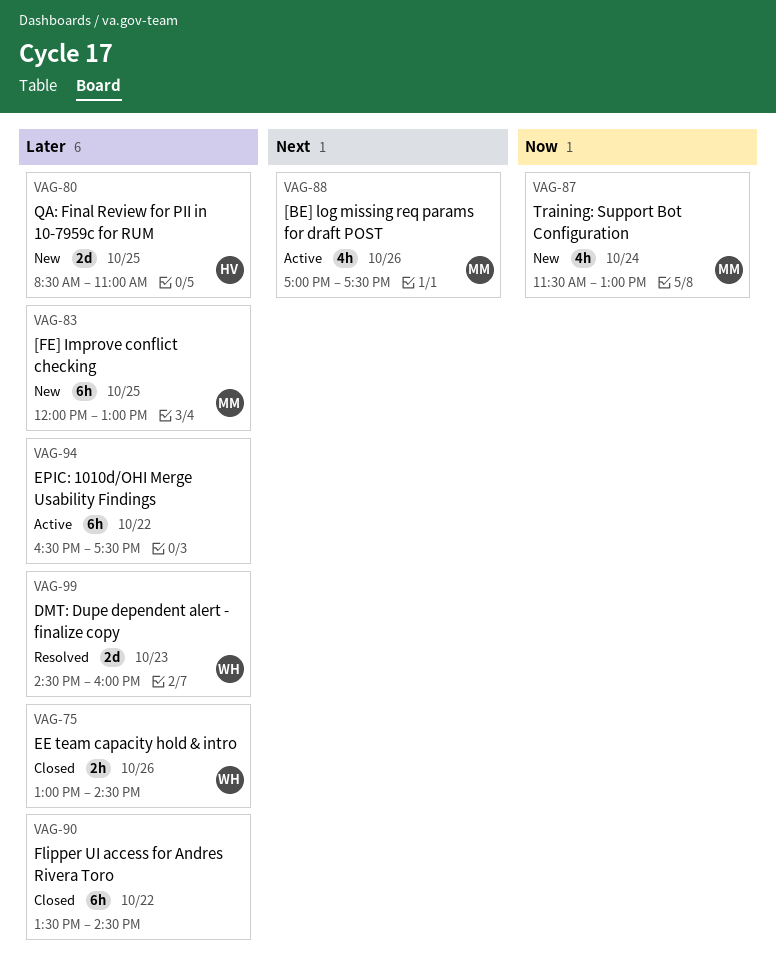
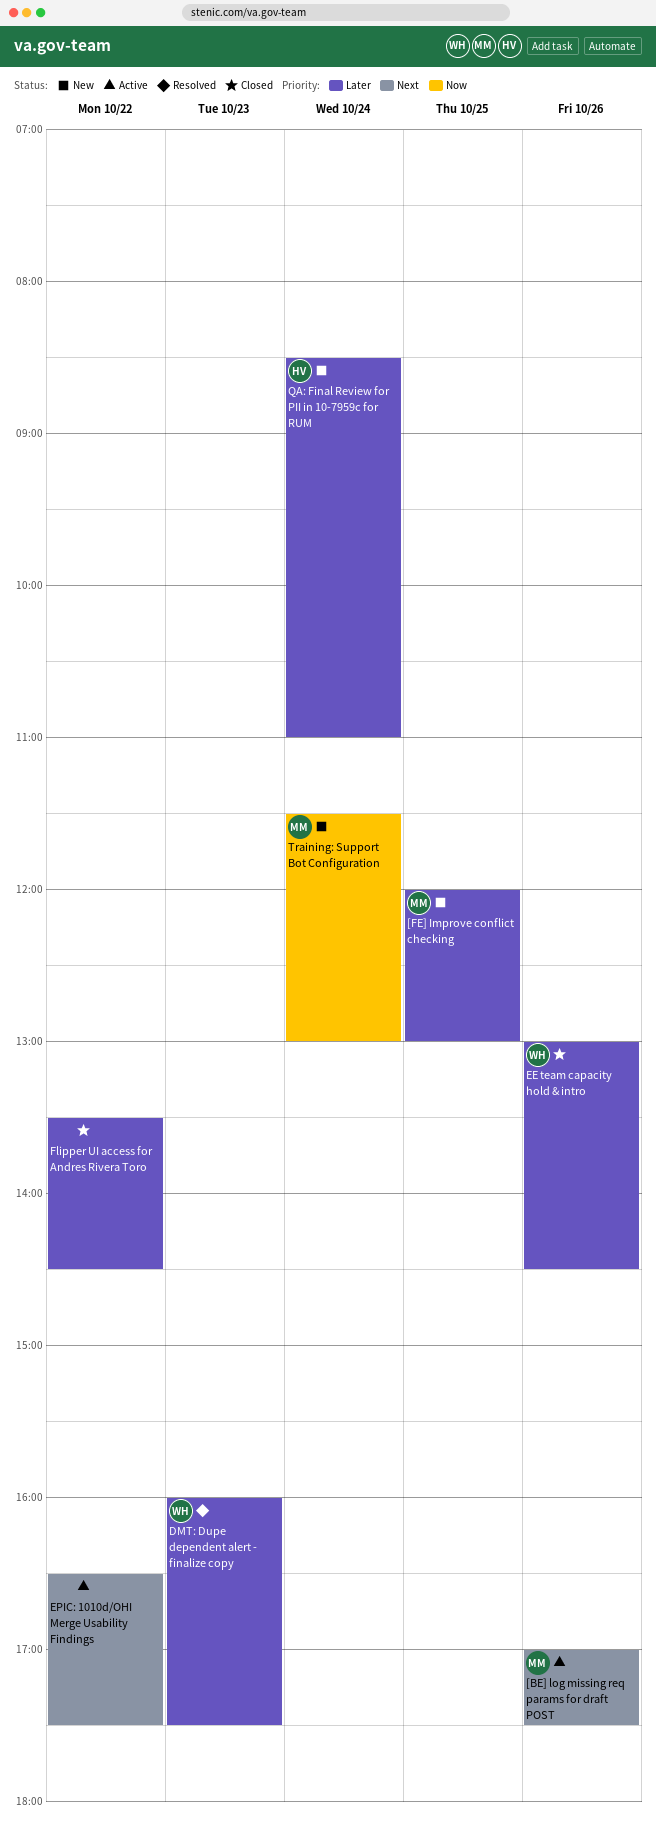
DMT: Dupe dependent alert - finalize copy, begins: 14:30 -> 16:00
DMT: Dupe dependent alert - finalize copy, ends: 16:00 -> 17:30
EPIC: 1010d/OHI Merge Usability Findings, priority: Later -> Next
QA: Final Review for PII in 10-7959c for RUM, day: Oct 25 -> Oct 24

